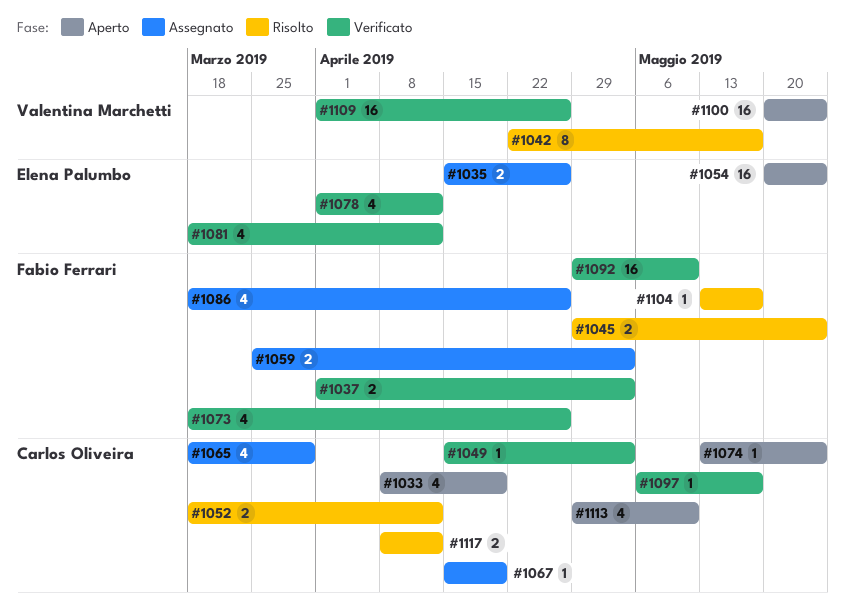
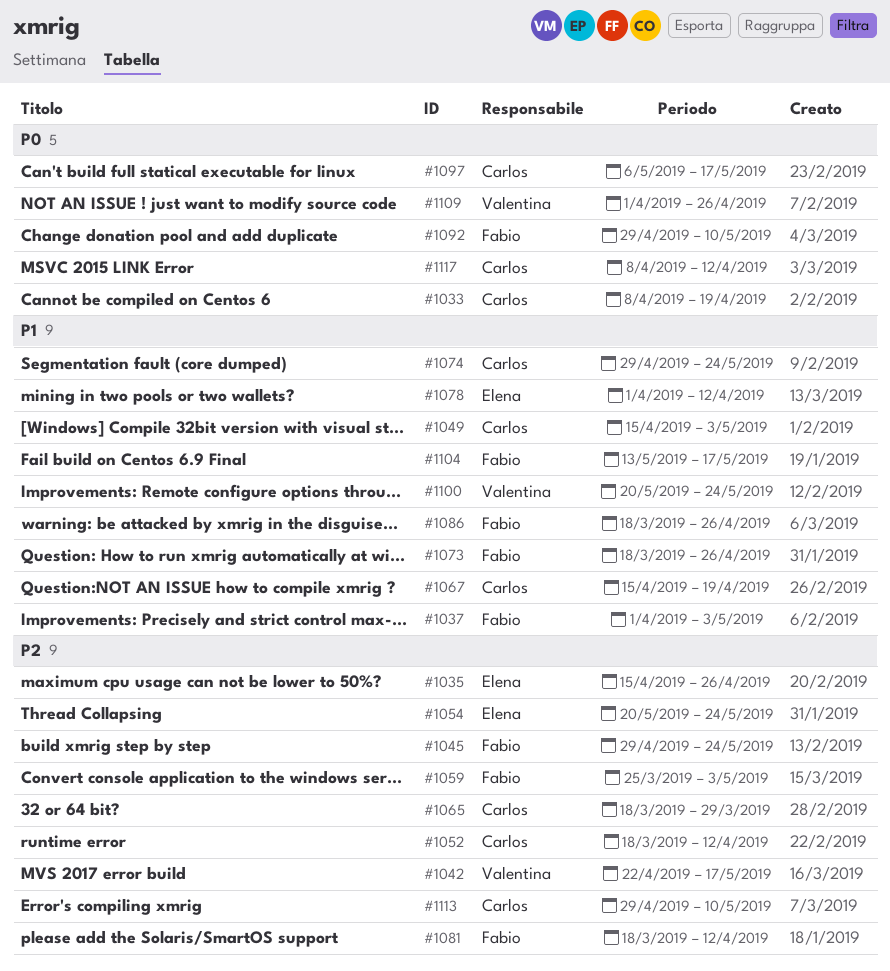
#1074, start: May 13 -> Apr 29
#1081, owner: Elena Palumbo -> Fabio Ferrari

